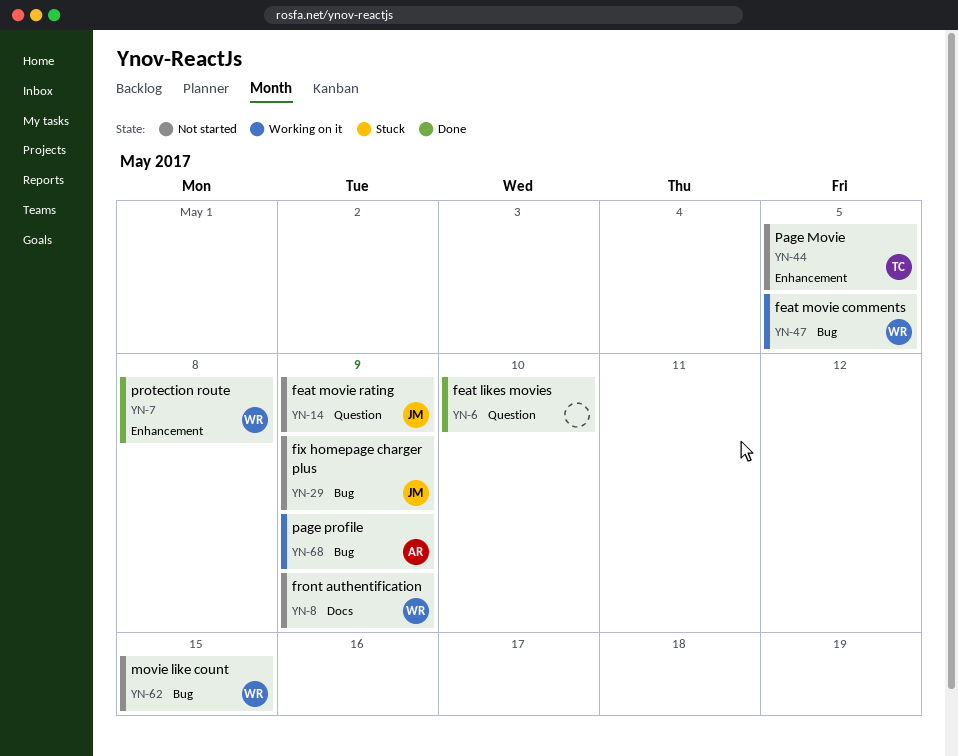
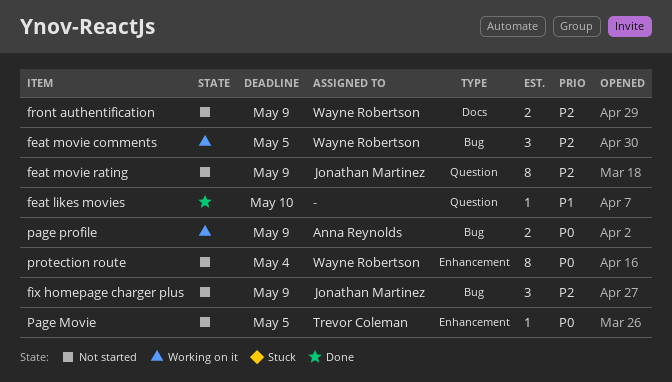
movie like count: present -> none
protection route, status: Done -> Not started
protection route, due: May 8 -> May 4

